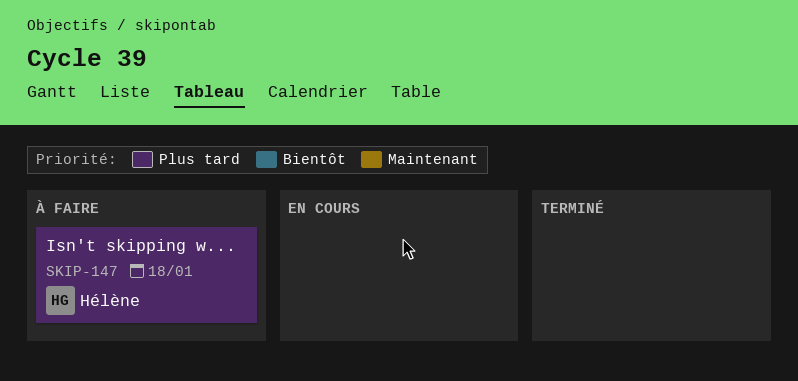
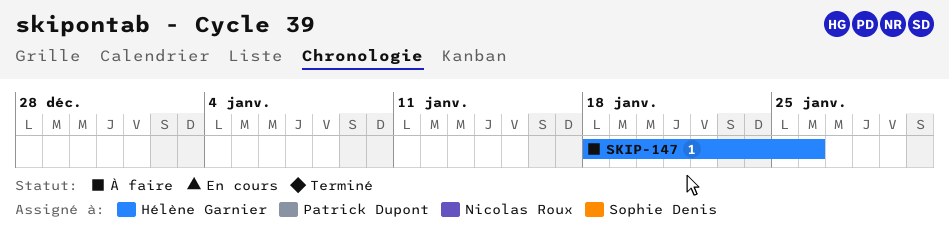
SKIP-147, due: Jan 18 -> Jan 26

